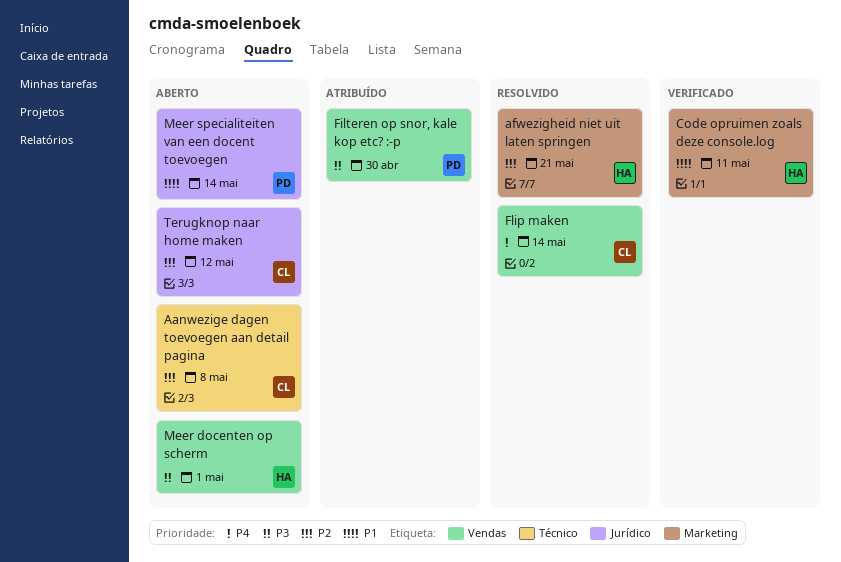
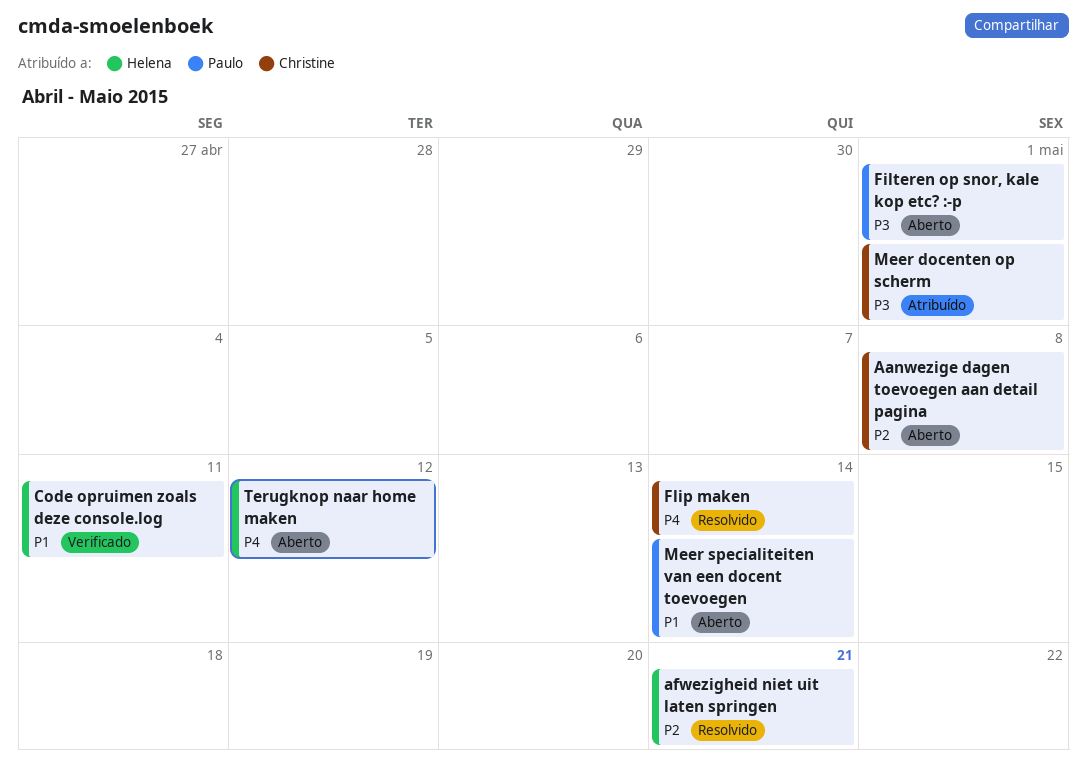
Filteren op snor, kale kop etc? :-p, status: Atribuído -> Aberto
Filteren op snor, kale kop etc? :-p, due: Apr 30 -> May 1
Meer docenten op scherm, status: Aberto -> Atribuído
Meer docenten op scherm, owner: Helena -> Christine
Terugknop naar home maken, owner: Christine -> Helena
Terugknop naar home maken, priority: P2 -> P4

